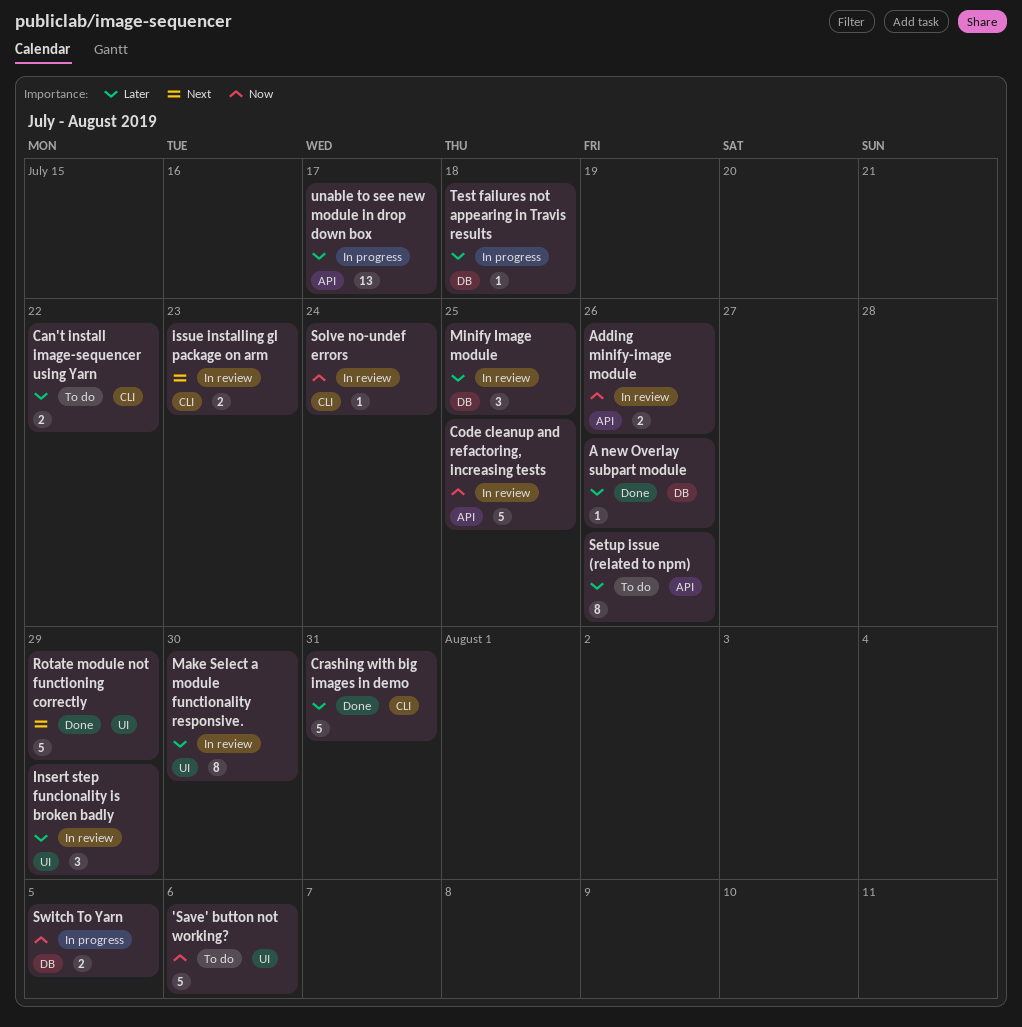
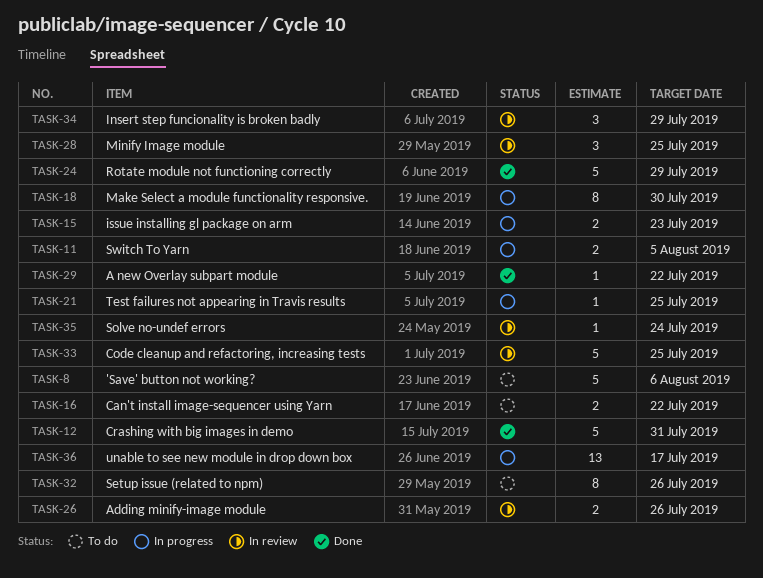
A new Overlay subpart module, due: Jul 26 -> Jul 22
issue installing gl package on arm, status: In review -> In progress
Make Select a module functionality responsive., status: In review -> In progress
Test failures not appearing in Travis results, due: Jul 18 -> Jul 25

